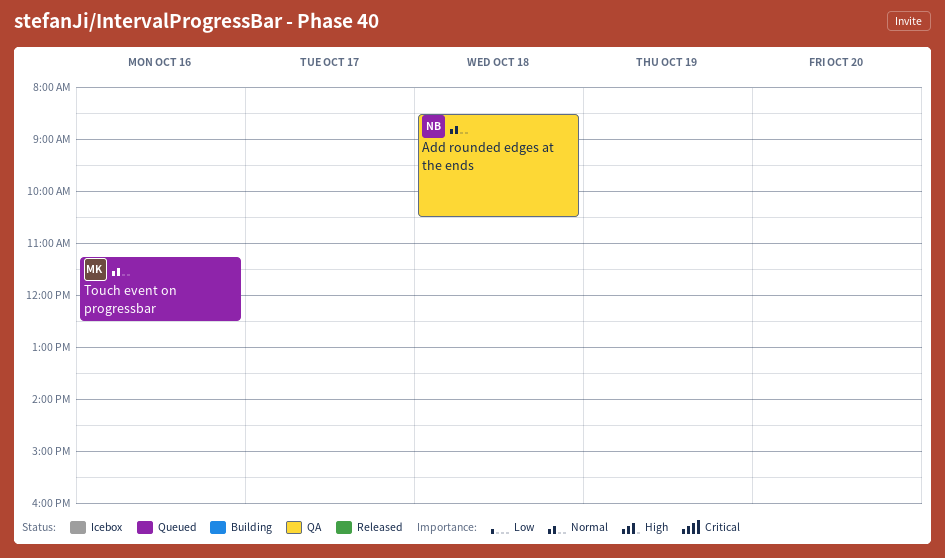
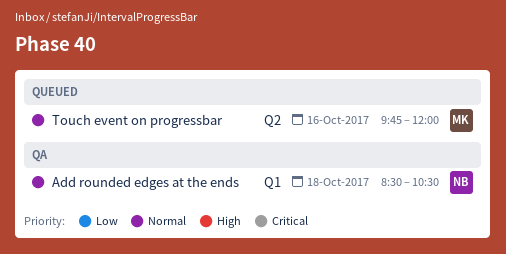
Touch event on progressbar, begins: 11:15 -> 09:45
Touch event on progressbar, ends: 12:30 -> 12:00

